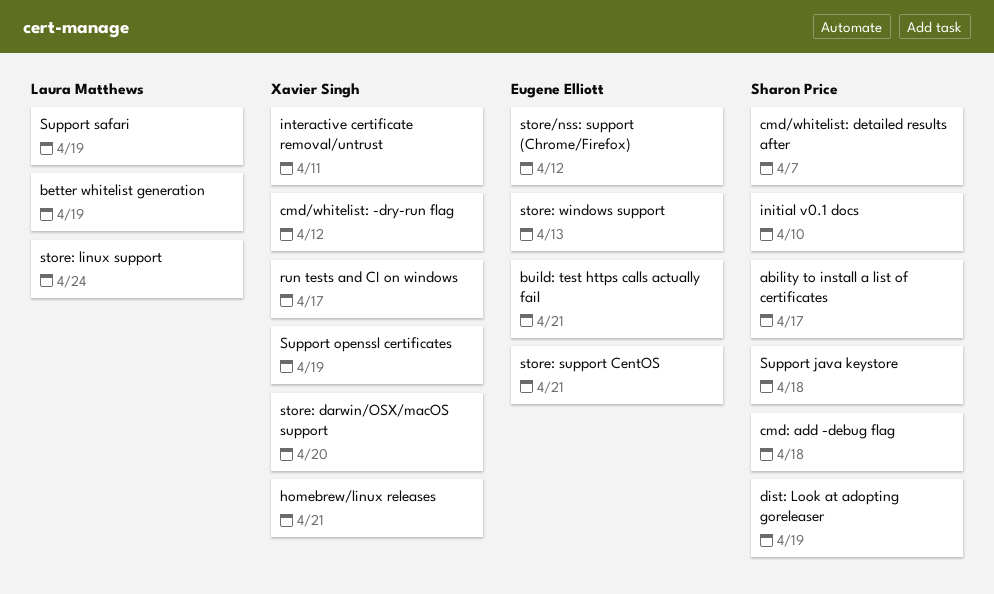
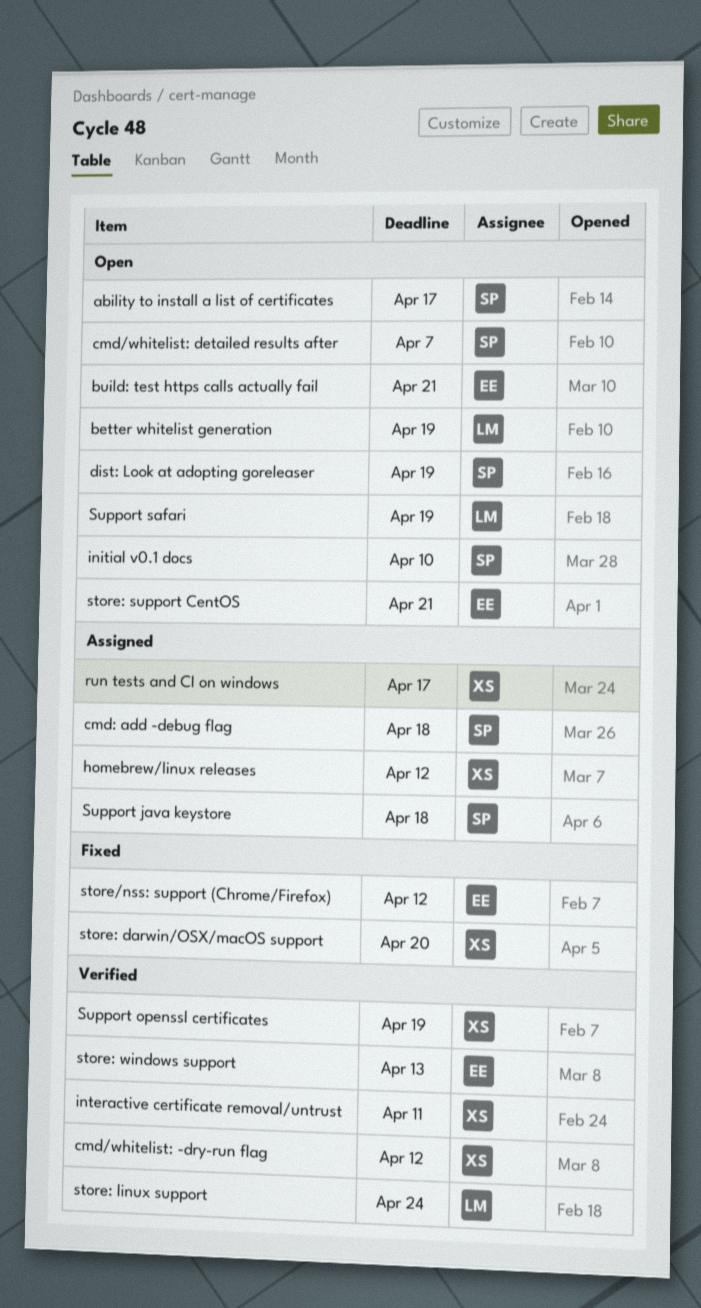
homebrew/linux releases, due: Apr 21 -> Apr 12

